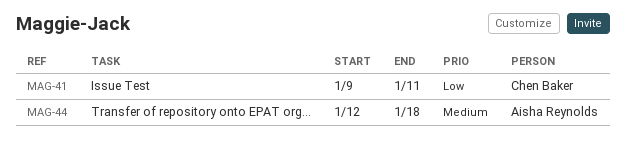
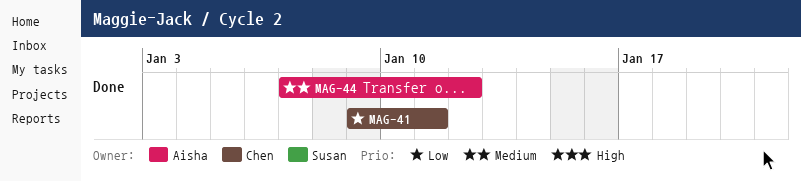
MAG-44, start: Jan 12 -> Jan 7
MAG-44, due: Jan 18 -> Jan 12

